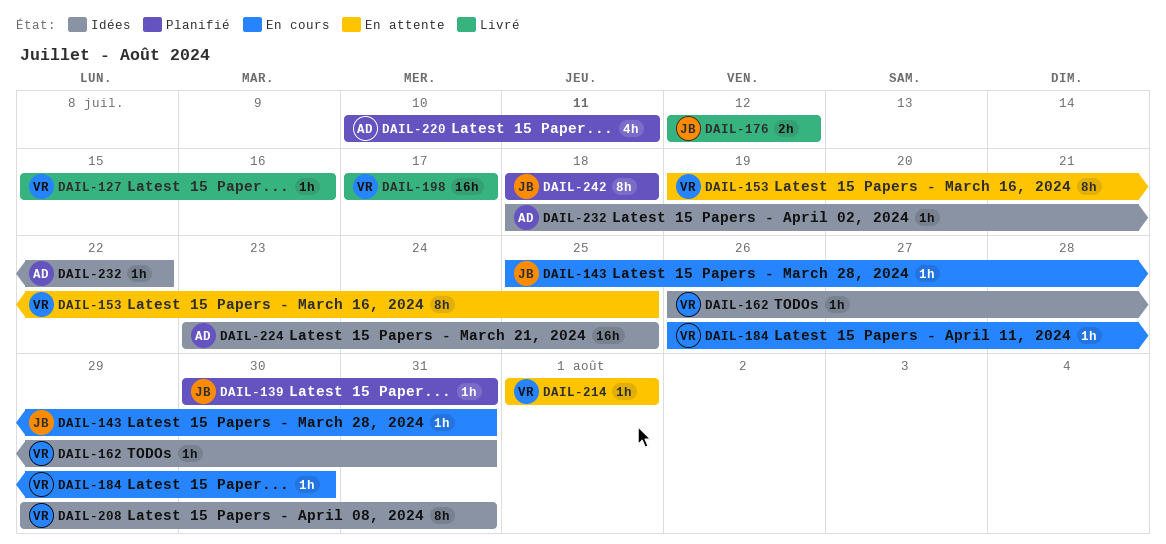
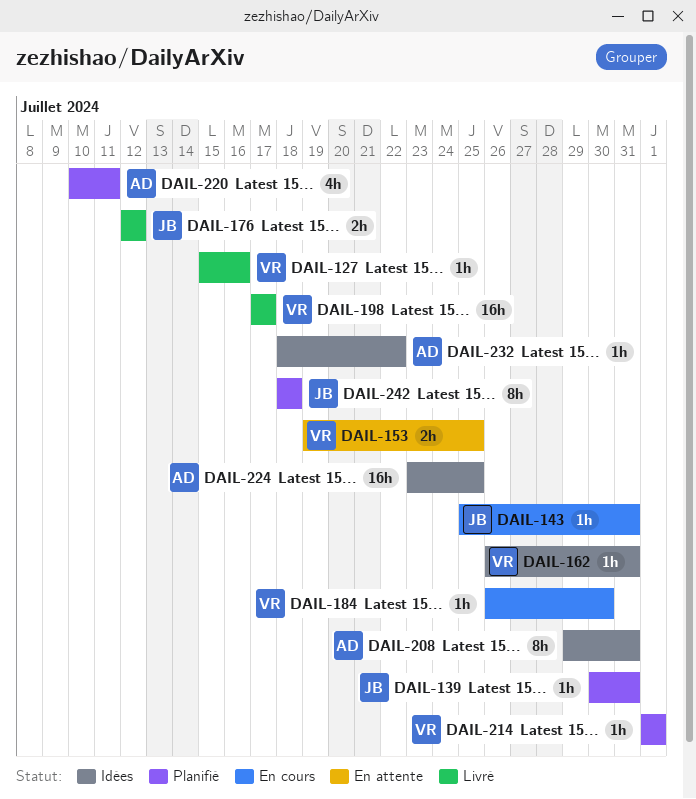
DAIL-153, estimate: 8h -> 2h
DAIL-208, owner: VR -> AD
DAIL-214, status: En attente -> Planifié

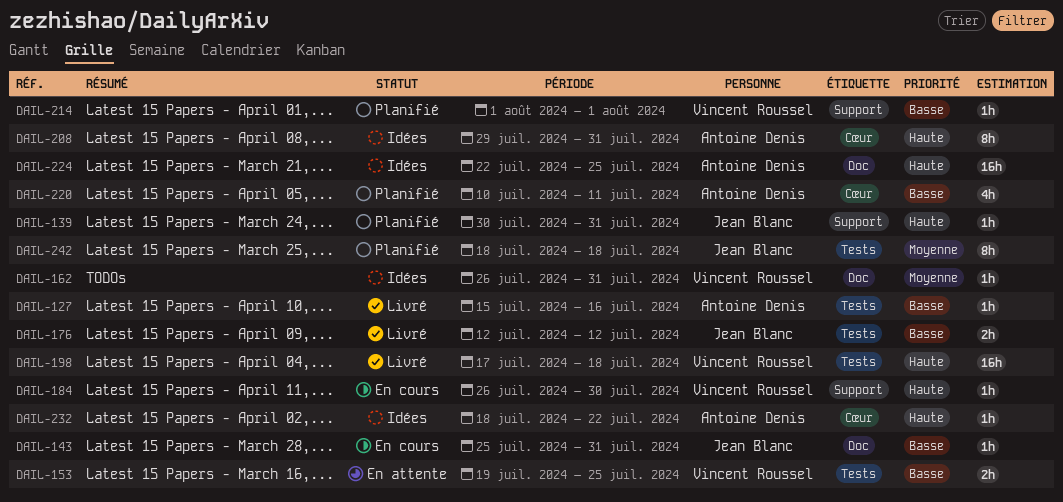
DAIL-127, owner: Vincent Roussel -> Antoine Denis
DAIL-198, due: Jul 17 -> Jul 18
DAIL-224, start: Jul 23 -> Jul 22

